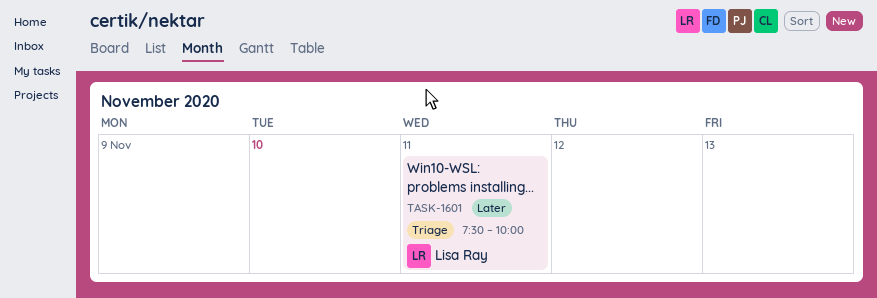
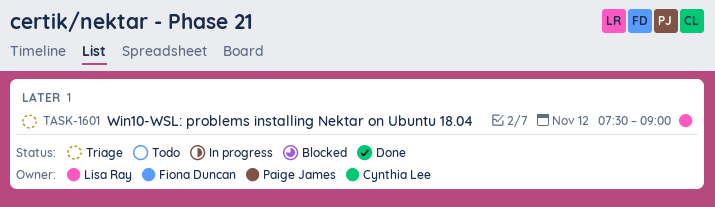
TASK-1601, day: Nov 11 -> Nov 12
TASK-1601, ends: 10:00 -> 09:00

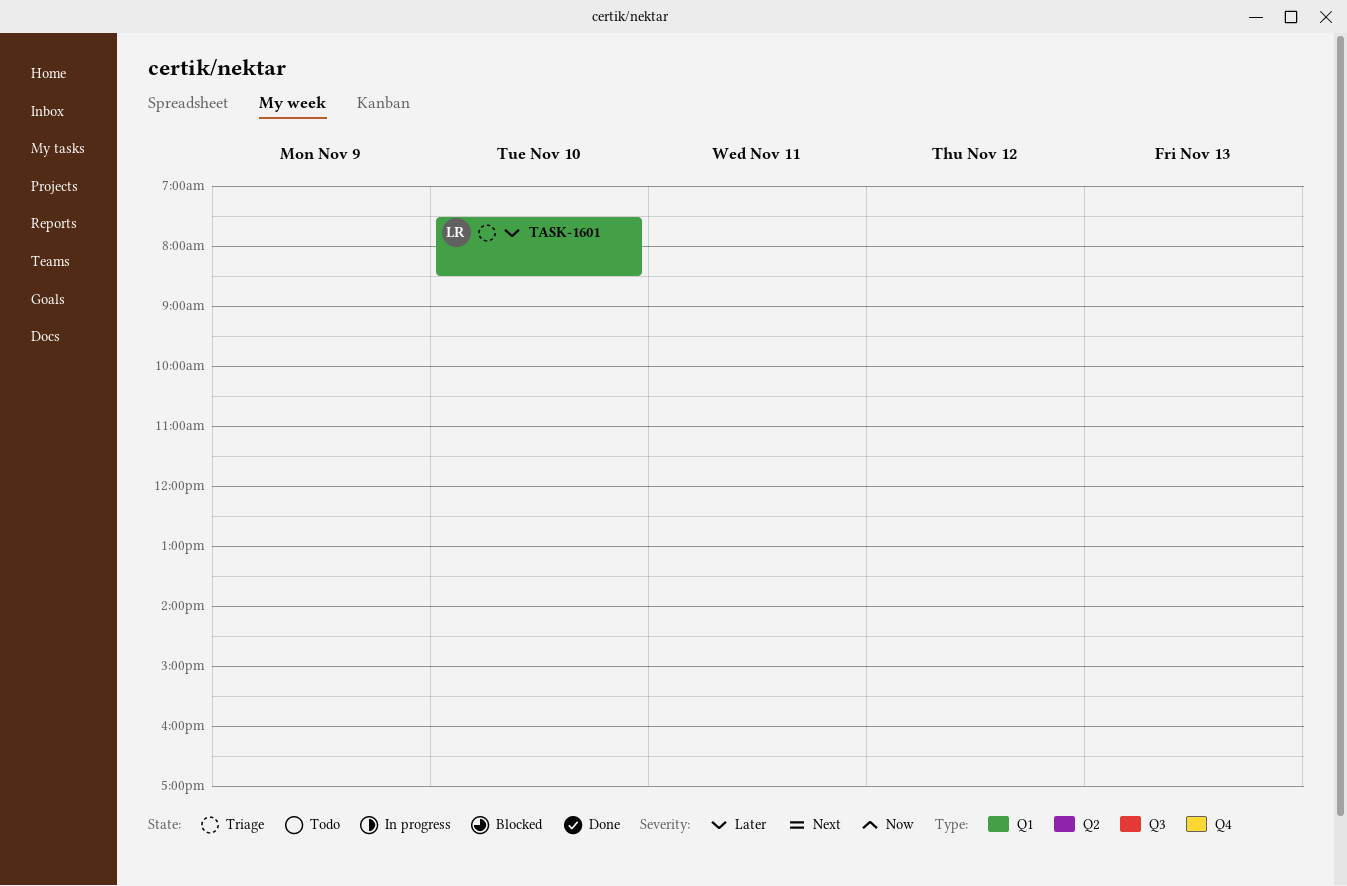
TASK-1601, day: Nov 12 -> Nov 10
TASK-1601, ends: 09:00 -> 08:30

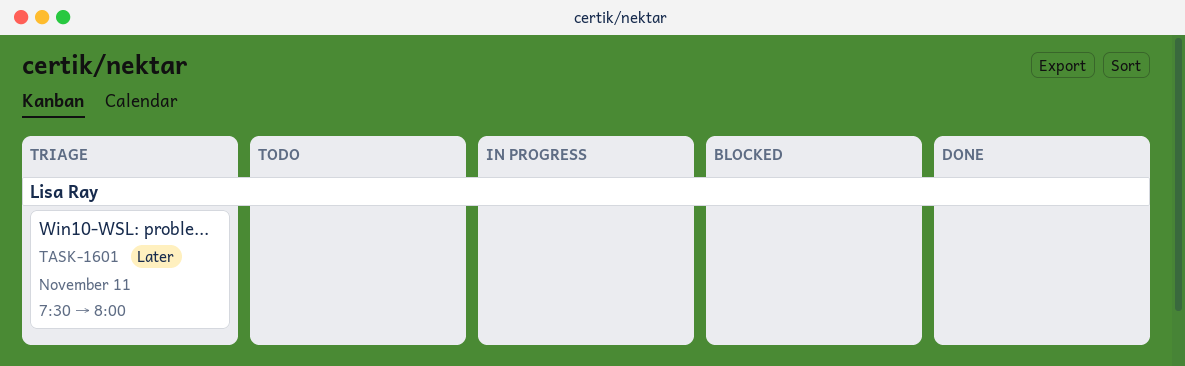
TASK-1601, day: Nov 10 -> Nov 11
TASK-1601, ends: 08:30 -> 08:00

